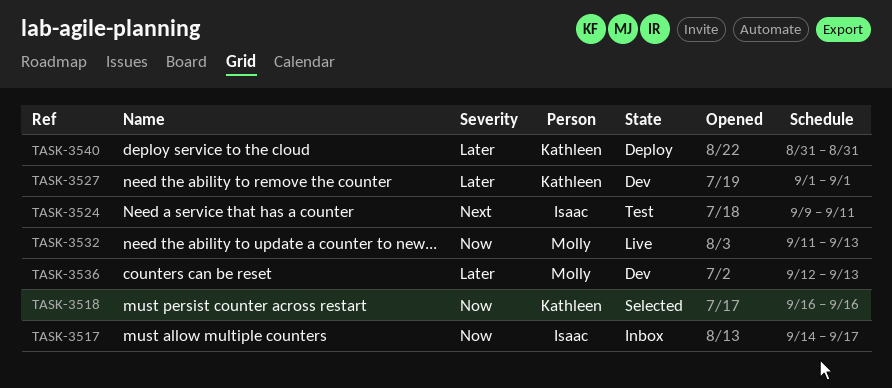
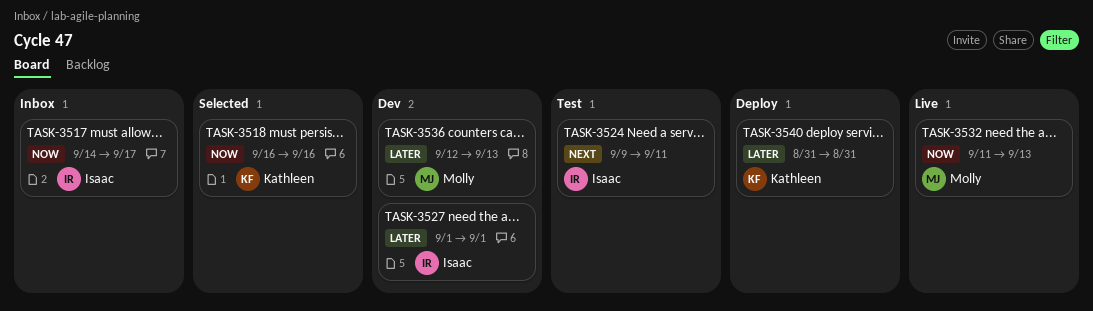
TASK-3527, owner: Kathleen -> Isaac

